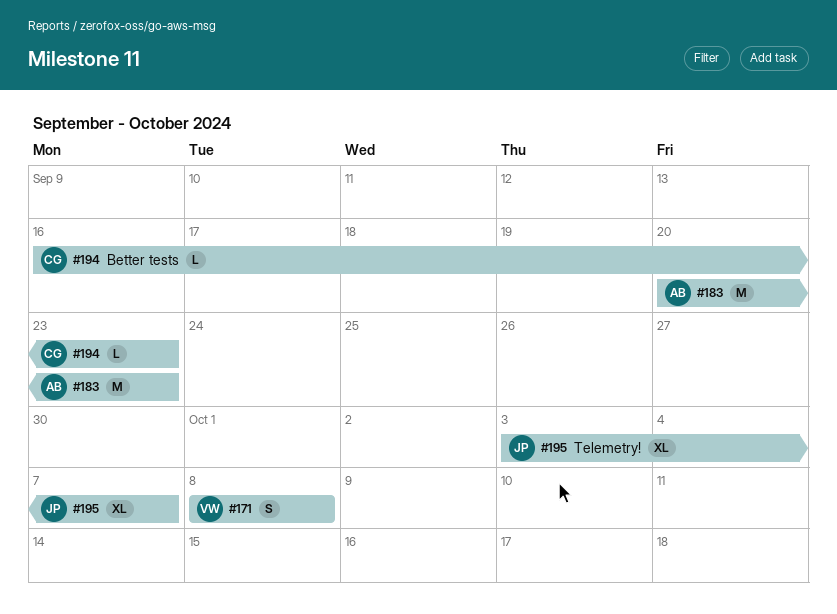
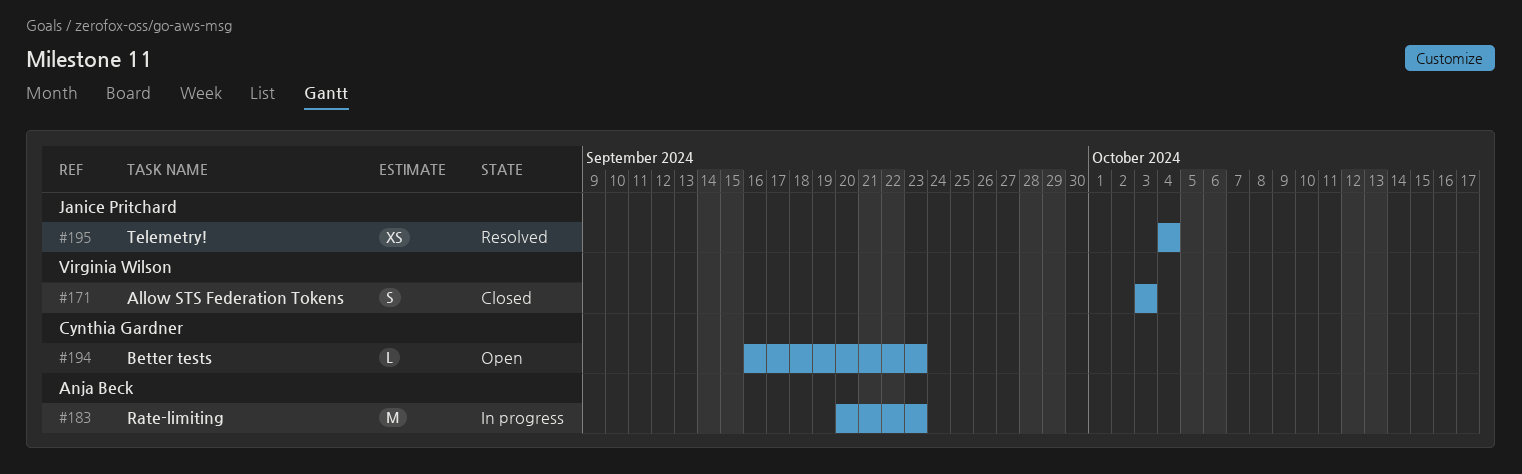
#171, start: Oct 8 -> Oct 3
#171, due: Oct 8 -> Oct 3
#195, estimate: XL -> XS
#195, start: Oct 3 -> Oct 4
#195, due: Oct 7 -> Oct 4

